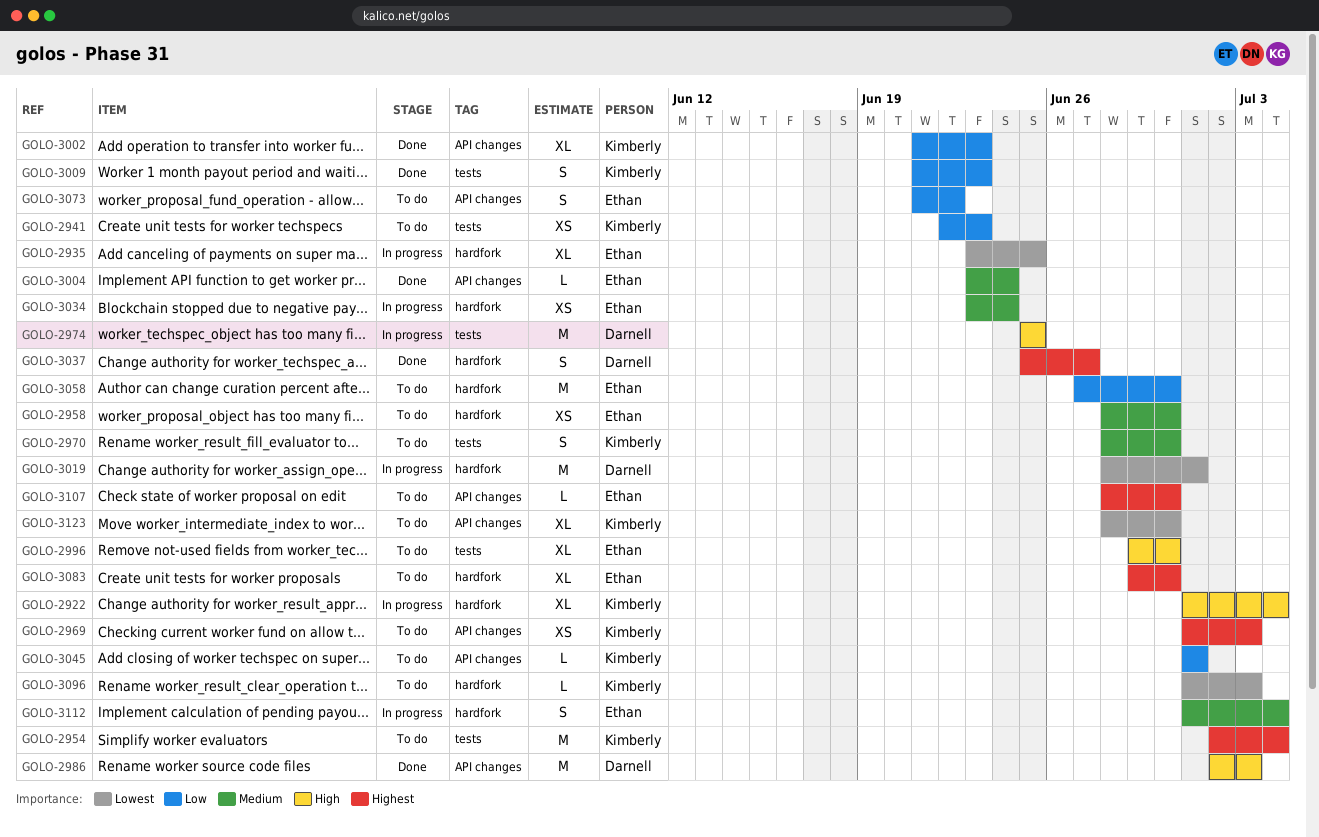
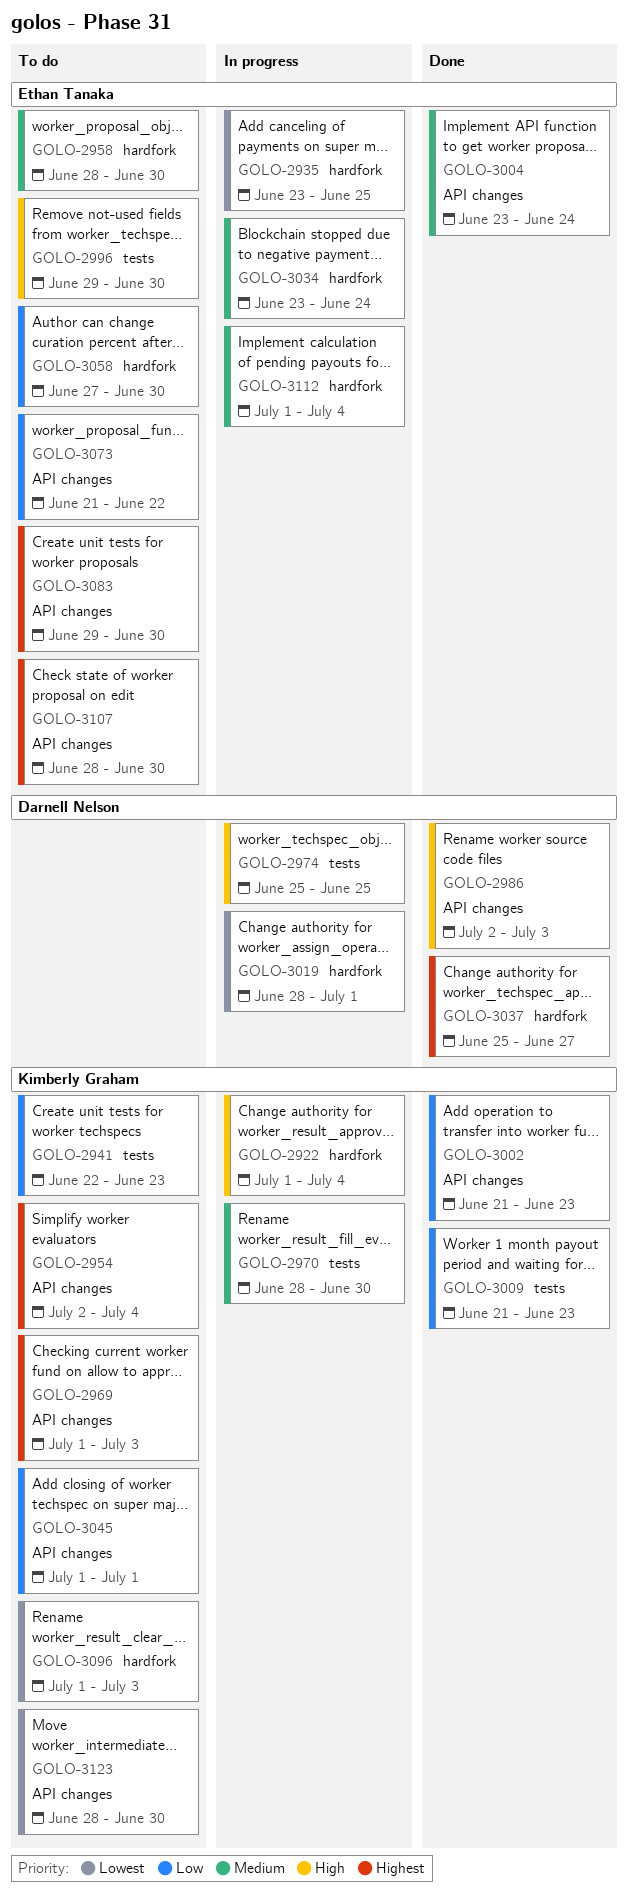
GOLO-2954, label: tests -> API changes
GOLO-2970, status: To do -> In progress
GOLO-3083, label: hardfork -> API changes

